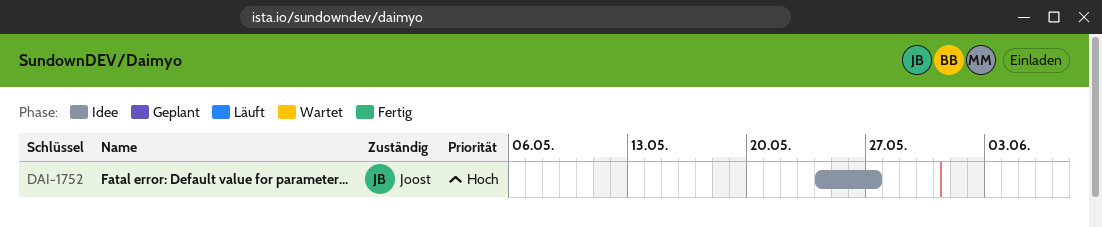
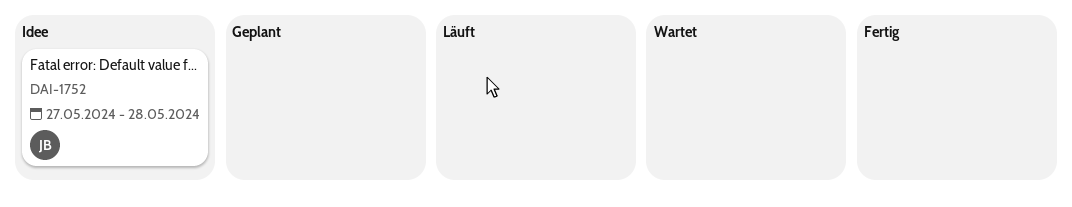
DAI-1752, start: May 24 -> May 27
DAI-1752, due: May 27 -> May 28

